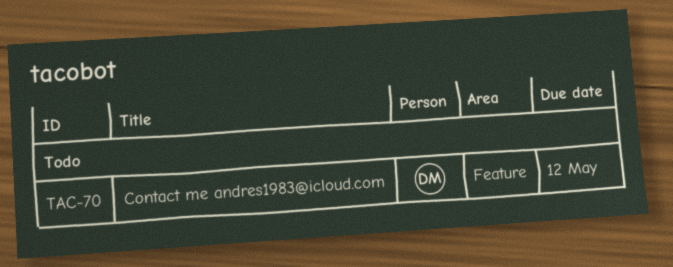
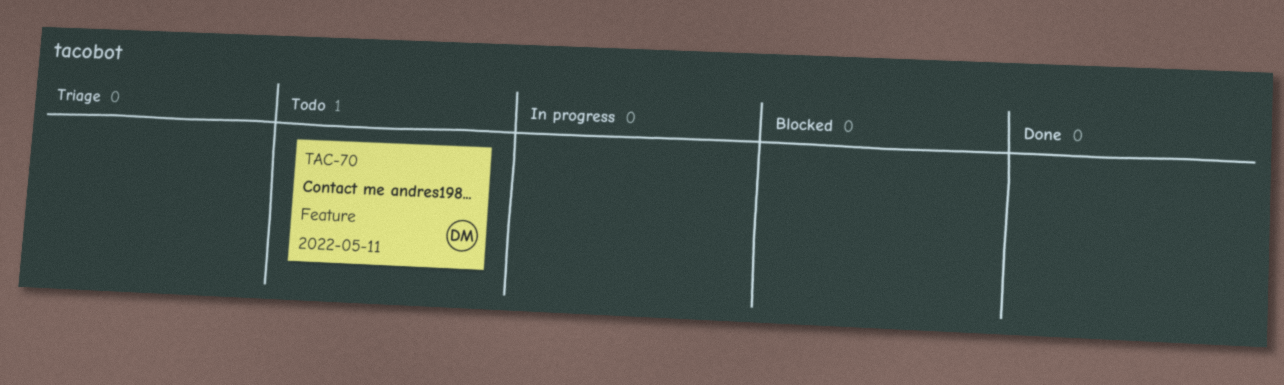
TAC-70, due: May 12 -> May 11

